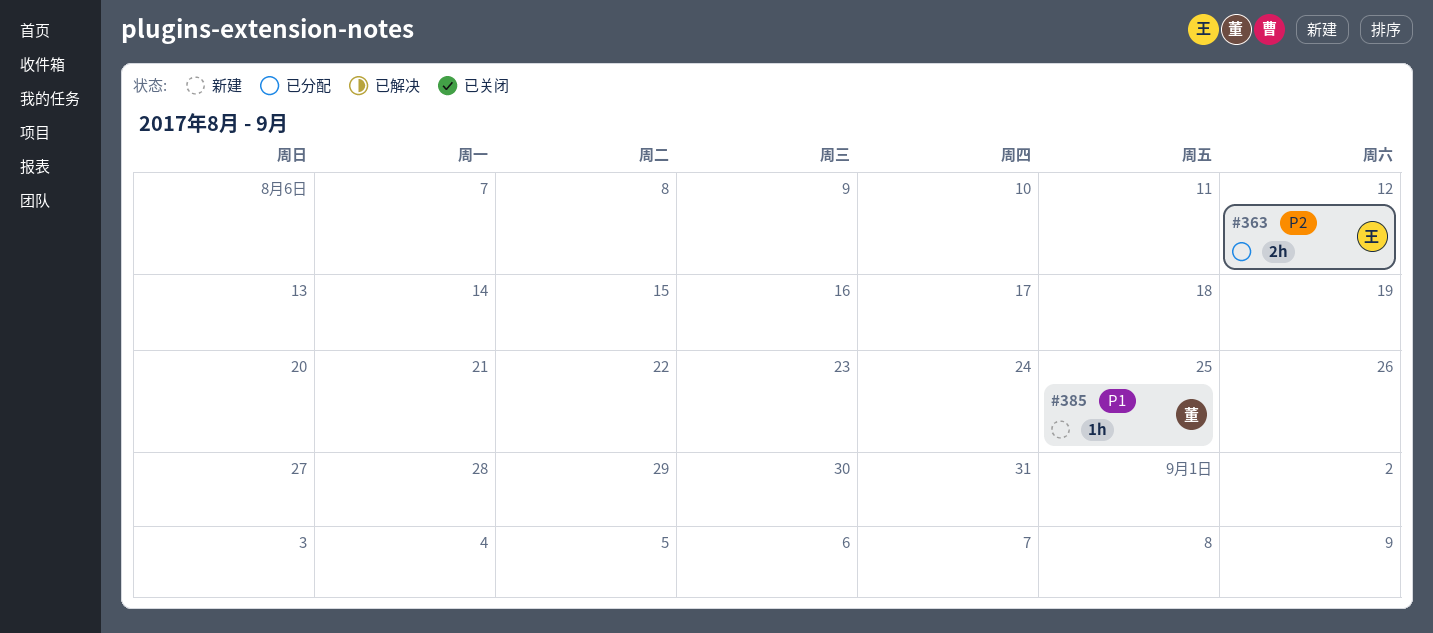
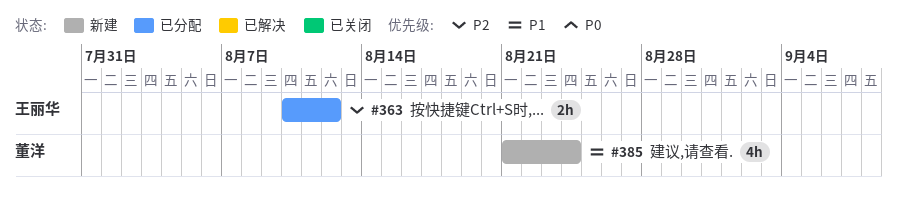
#385, estimate: 1h -> 4h
#385, due: Aug 25 -> Aug 24

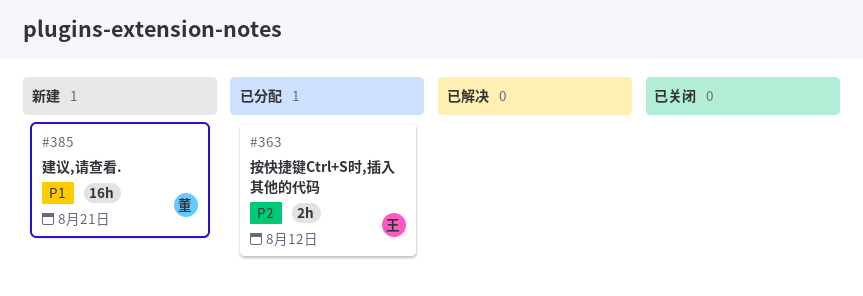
#385, estimate: 4h -> 16h
#385, due: Aug 24 -> Aug 21

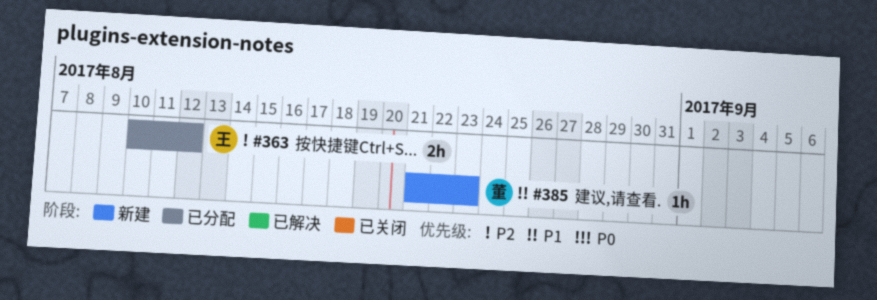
#385, estimate: 16h -> 1h
#385, due: Aug 21 -> Aug 23

